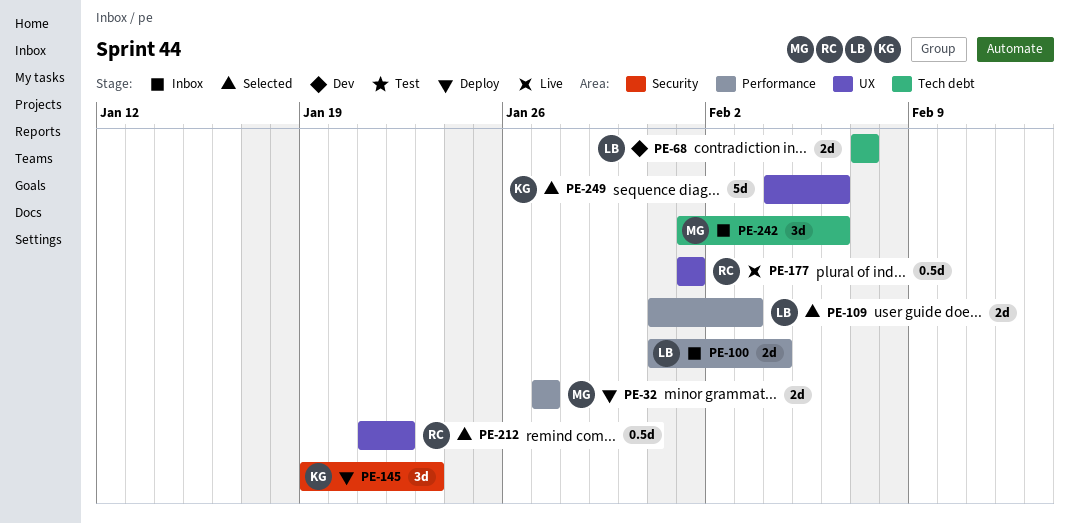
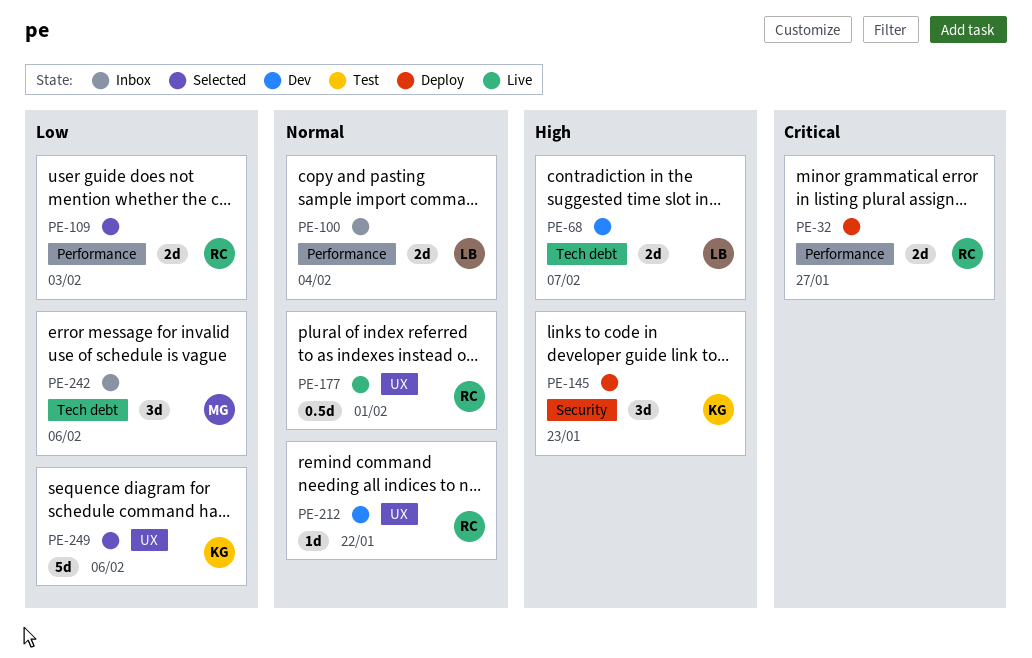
PE-32, owner: MG -> RC
PE-109, owner: LB -> RC
PE-212, status: Selected -> Dev
PE-212, estimate: 0.5d -> 1d

